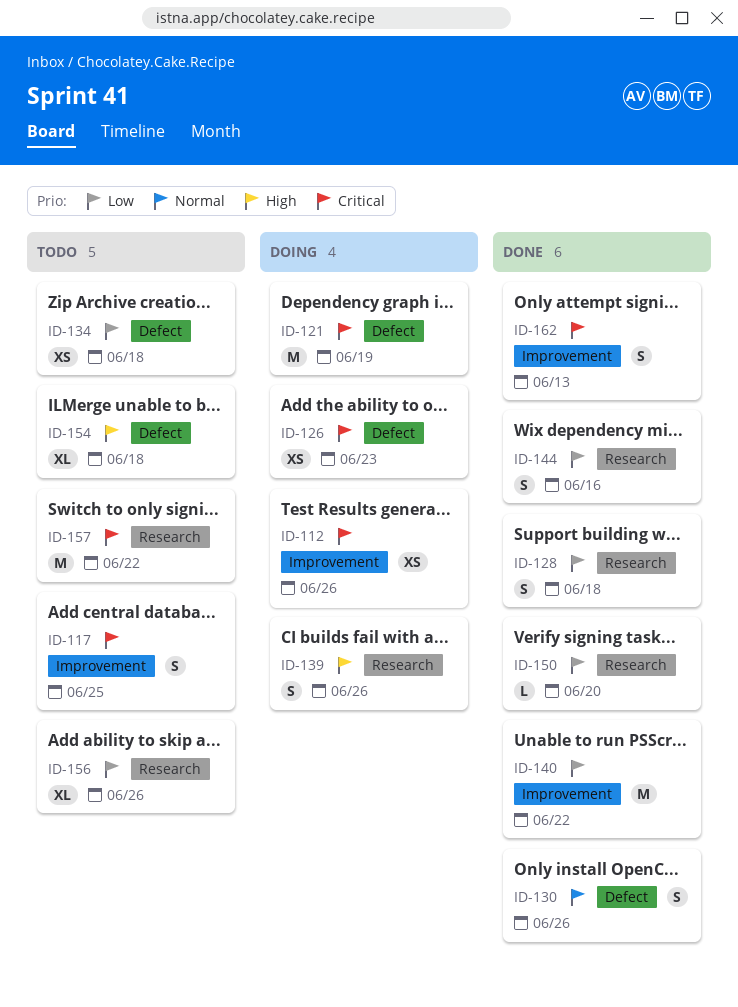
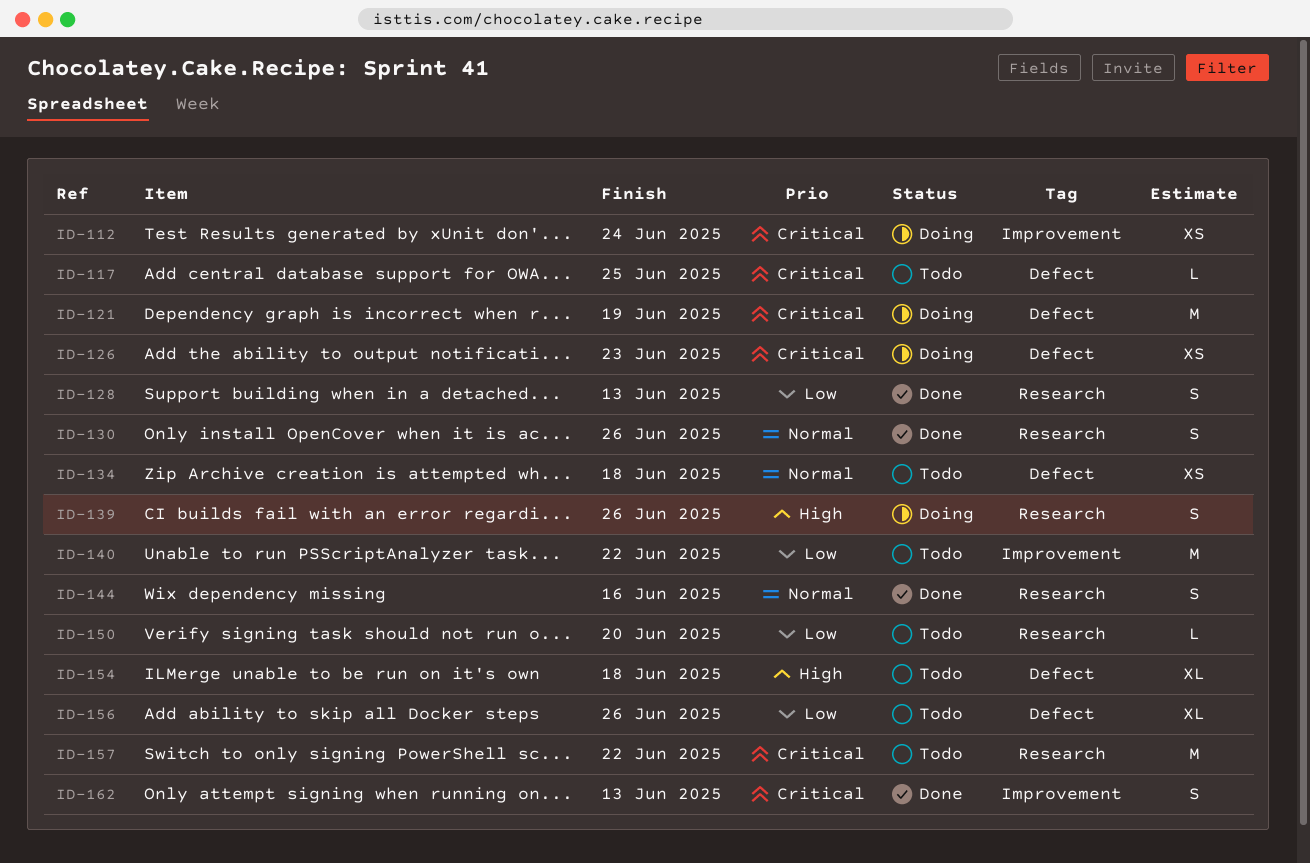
ID-112, due: Jun 26 -> Jun 24
ID-117, label: Improvement -> Defect
ID-117, estimate: S -> L
ID-128, due: Jun 18 -> Jun 13
ID-130, label: Defect -> Research
ID-134, priority: Low -> Normal
ID-140, status: Done -> Todo
ID-144, priority: Low -> Normal
ID-150, status: Done -> Todo
ID-156, label: Research -> Defect

